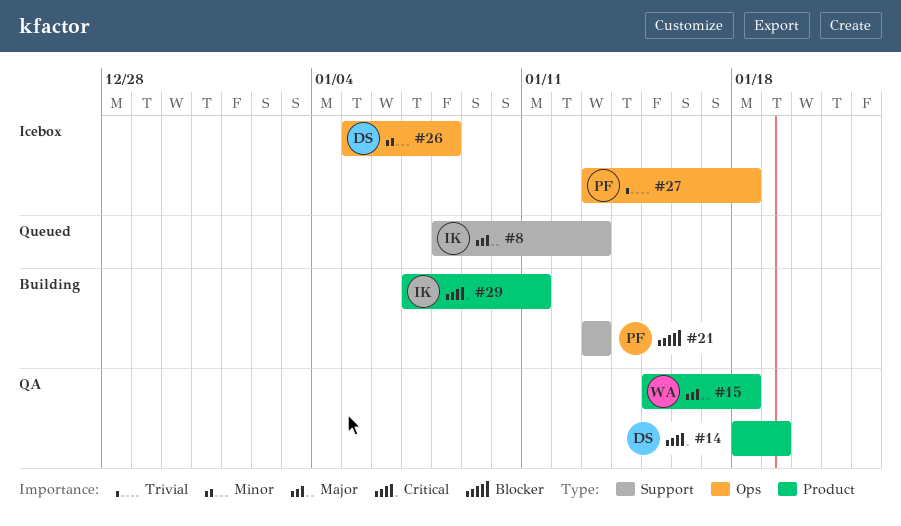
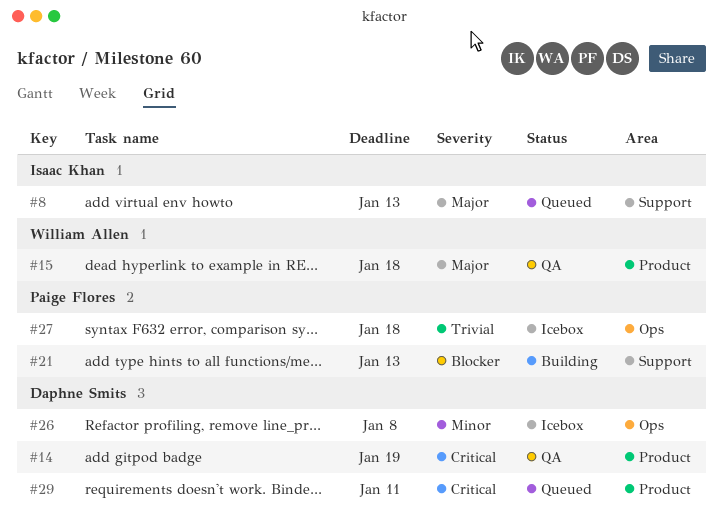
#29, status: Building -> Queued
#29, owner: Isaac Khan -> Daphne Smits

